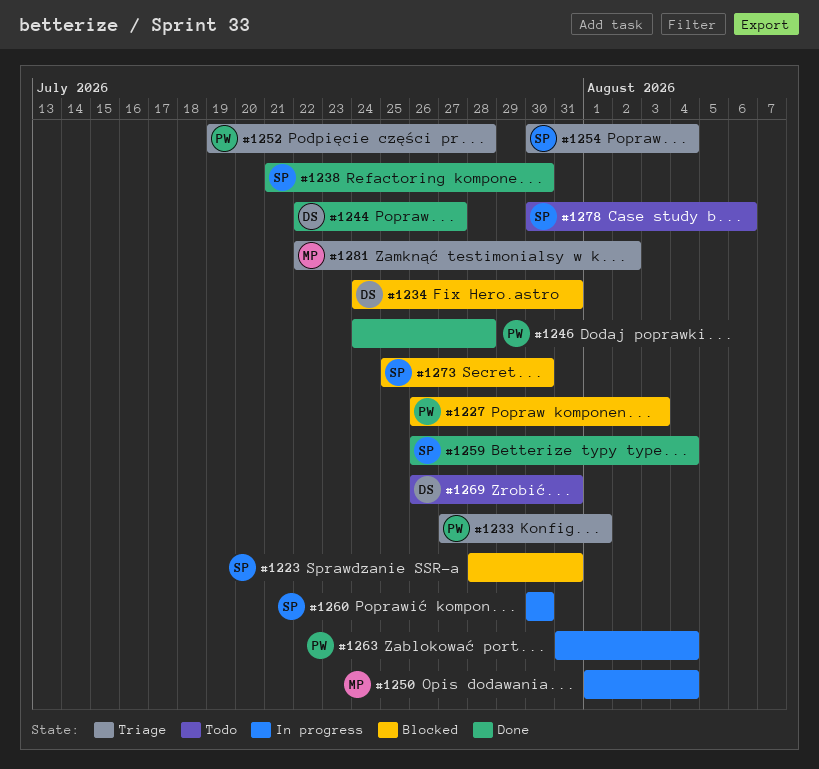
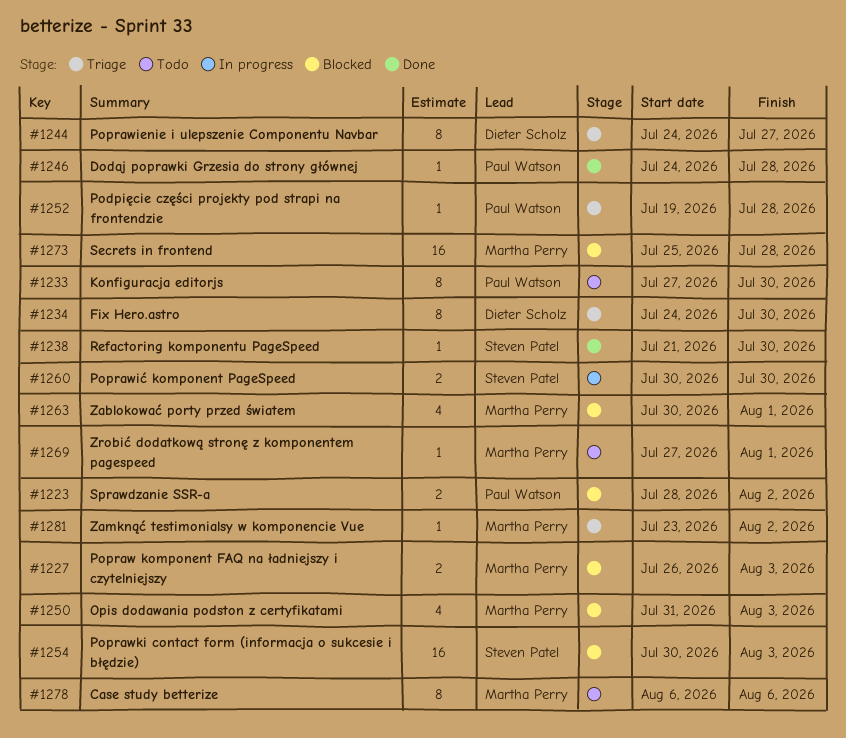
#1223, owner: Steven Patel -> Paul Watson
#1223, due: Jul 31 -> Aug 2
#1227, owner: Paul Watson -> Martha Perry
#1233, status: Triage -> Todo
#1233, due: Aug 1 -> Jul 30
#1234, status: Blocked -> Triage
#1234, due: Jul 31 -> Jul 30
#1244, status: Done -> Triage
#1244, start: Jul 22 -> Jul 24
#1250, status: In progress -> Blocked
#1250, start: Aug 1 -> Jul 31
#1250, due: Aug 4 -> Aug 3
#1254, status: Triage -> Blocked
#1254, due: Aug 4 -> Aug 3
#1259: present -> none
#1263, status: In progress -> Blocked
#1263, owner: Paul Watson -> Martha Perry
#1263, start: Jul 31 -> Jul 30
#1263, due: Aug 4 -> Aug 1
#1269, owner: Dieter Scholz -> Martha Perry
#1269, start: Jul 26 -> Jul 27
#1269, due: Jul 31 -> Aug 1
#1273, owner: Steven Patel -> Martha Perry
#1273, due: Jul 30 -> Jul 28
#1278, owner: Steven Patel -> Martha Perry
#1278, start: Jul 30 -> Aug 6
#1281, start: Jul 22 -> Jul 23

